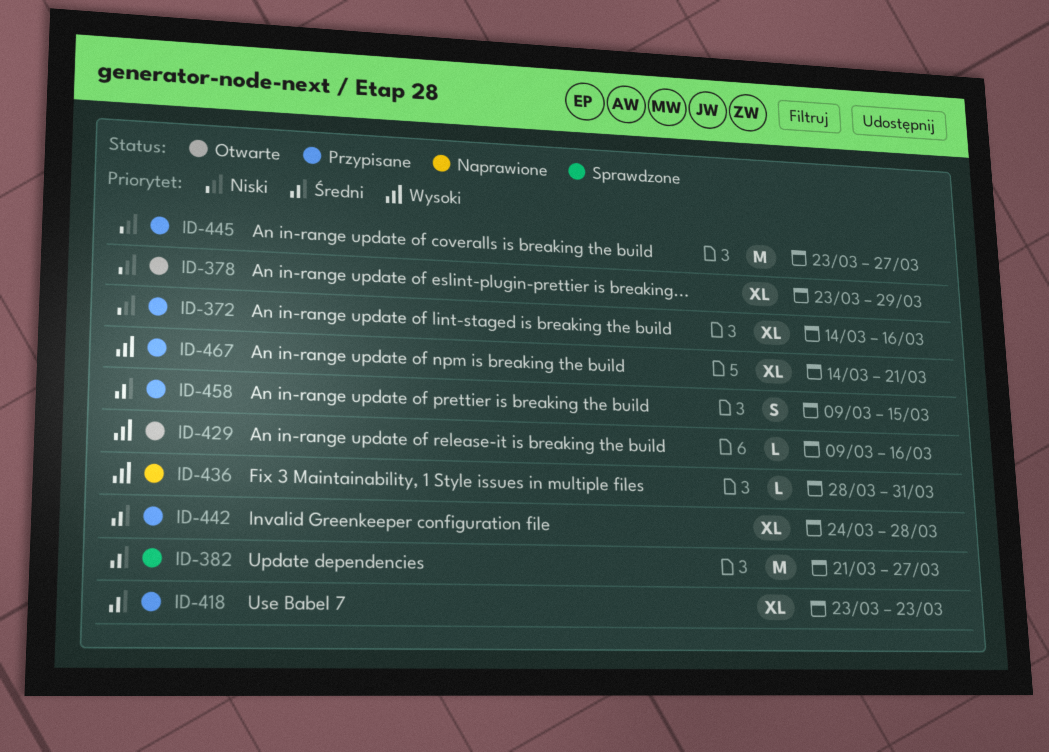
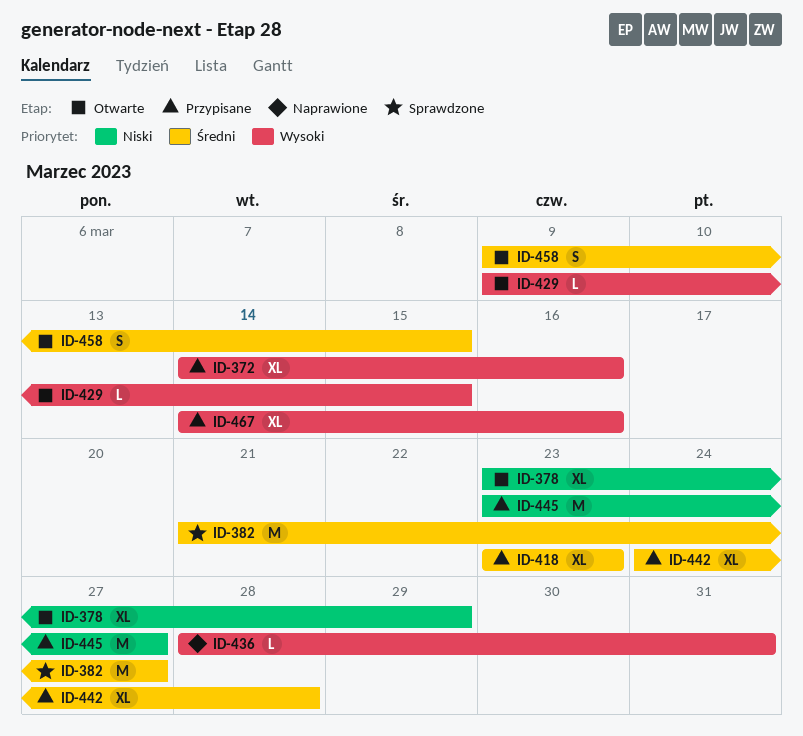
ID-372, priority: Niski -> Wysoki
ID-429, due: Mar 16 -> Mar 15
ID-458, status: Przypisane -> Otwarte
ID-467, due: Mar 21 -> Mar 16

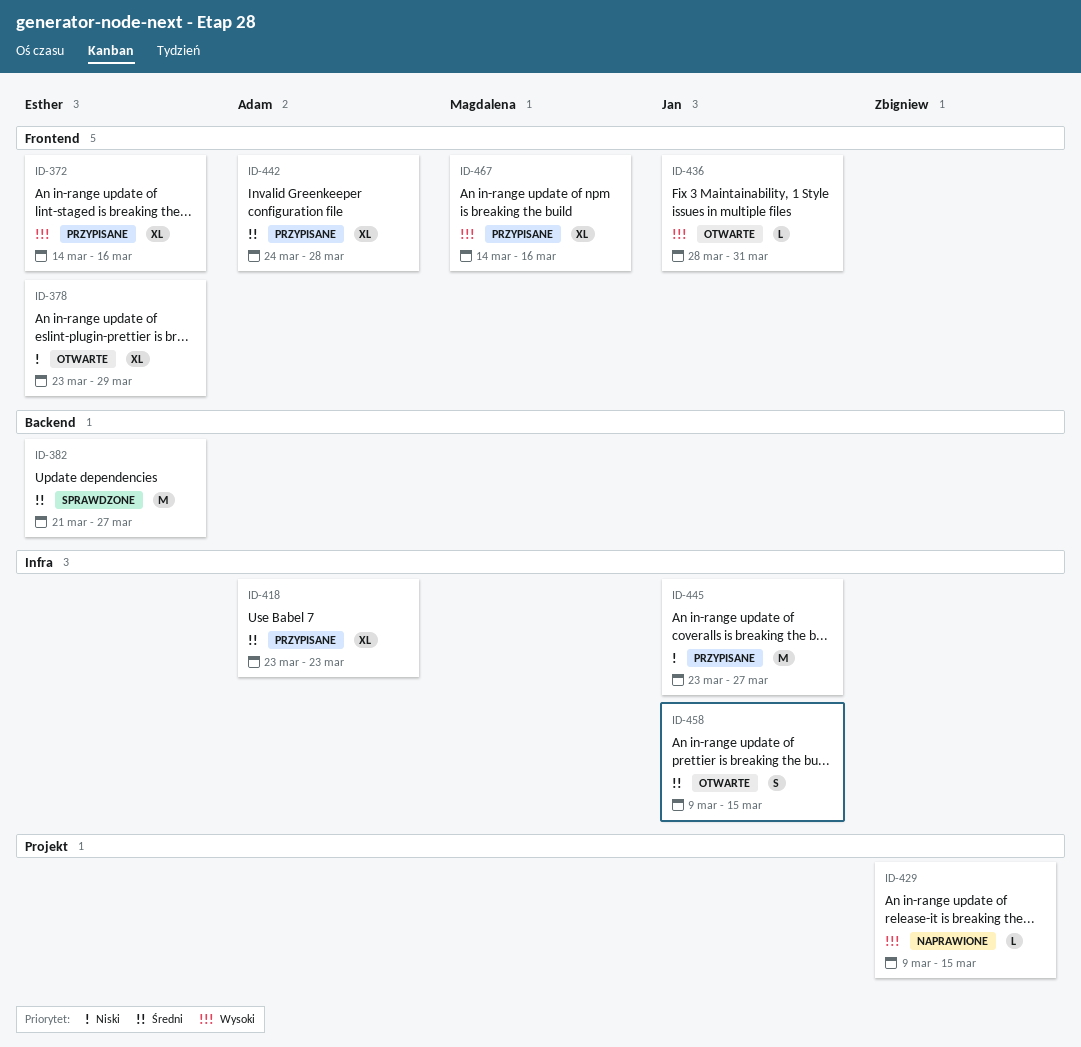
ID-429, status: Otwarte -> Naprawione
ID-436, status: Naprawione -> Otwarte

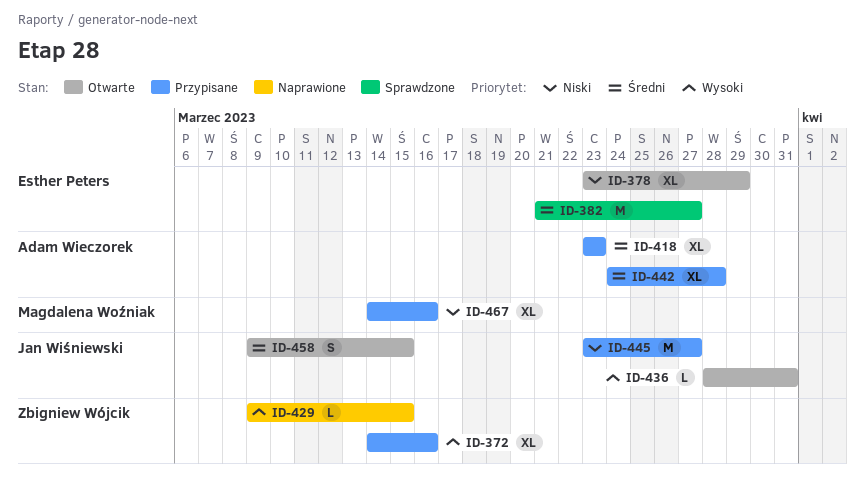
ID-372, owner: Esther Peters -> Zbigniew Wójcik
ID-467, priority: Wysoki -> Niski

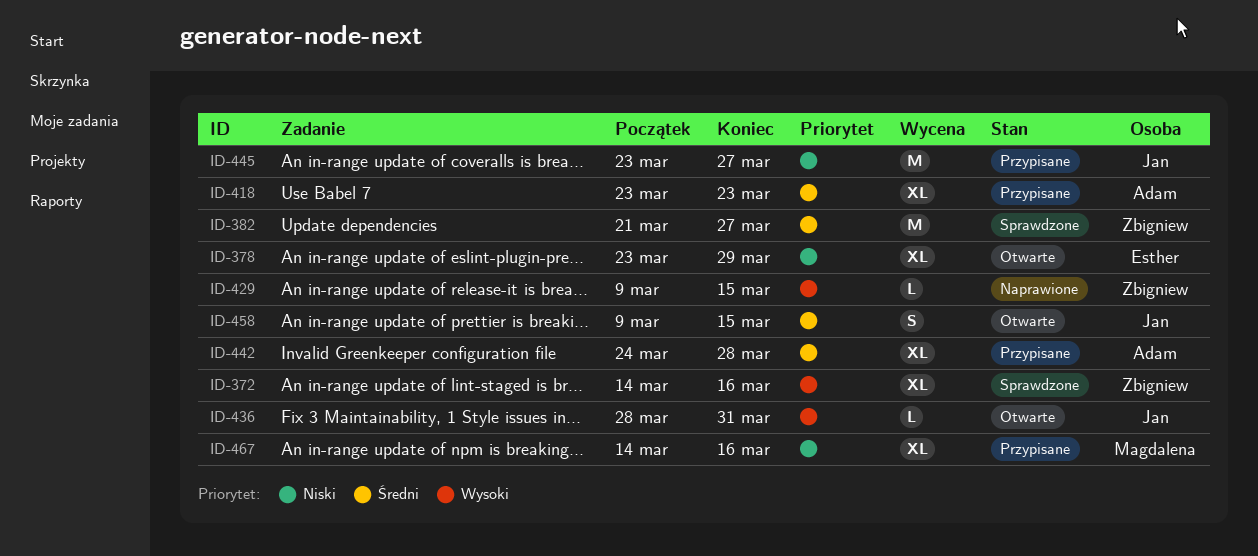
ID-372, status: Przypisane -> Sprawdzone
ID-382, owner: Esther Peters -> Zbigniew Wójcik

